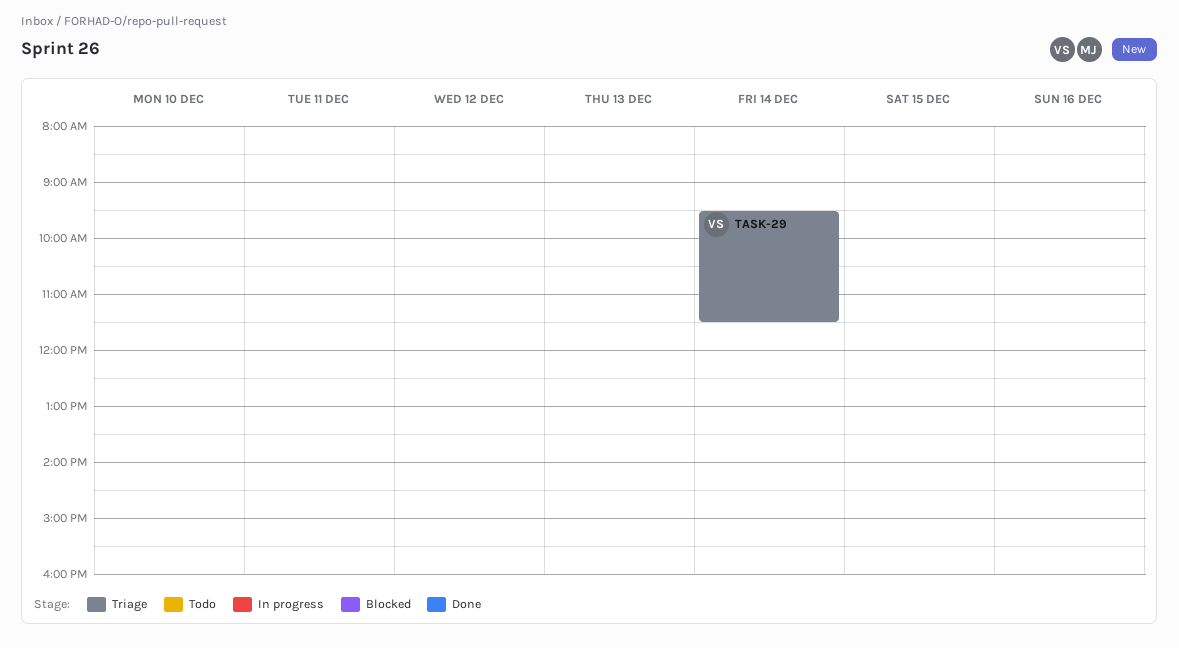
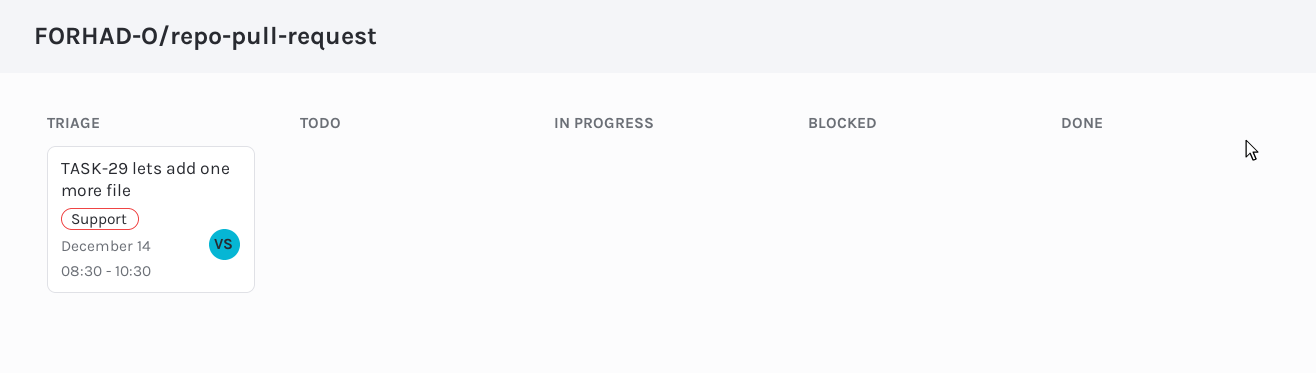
TASK-29, begins: 09:30 -> 08:30
TASK-29, ends: 11:30 -> 10:30

